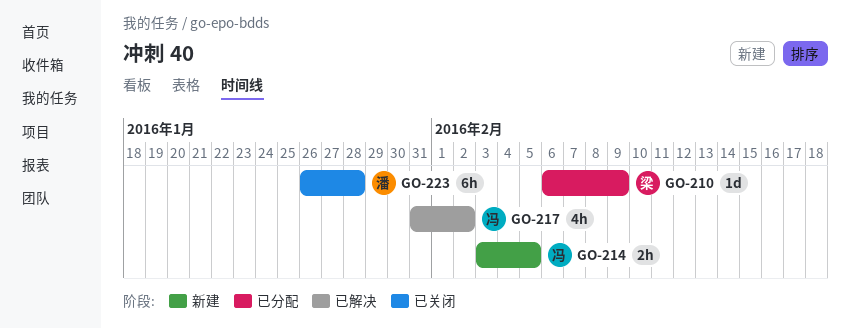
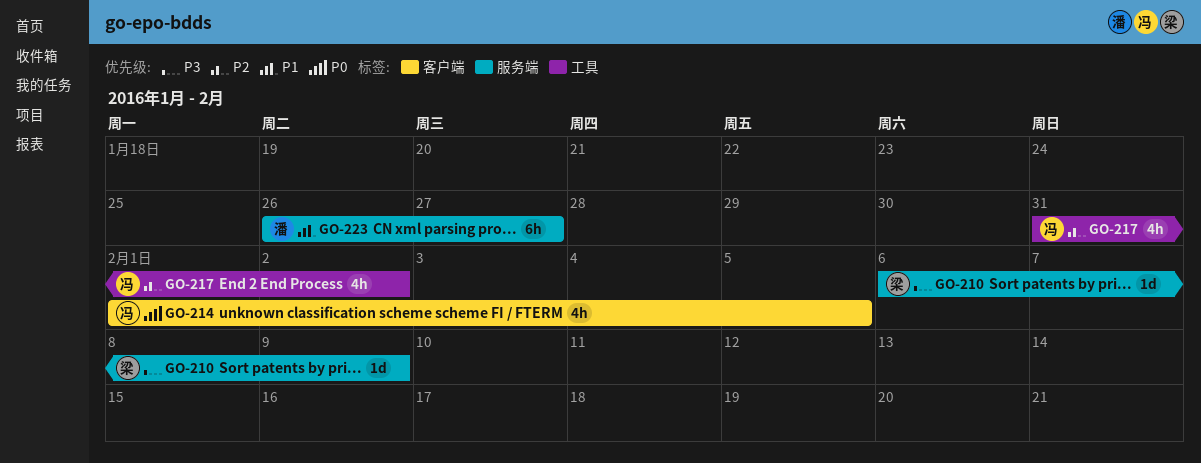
GO-214, estimate: 2h -> 4h
GO-214, start: Feb 3 -> Feb 1
GO-223, due: Jan 28 -> Jan 27

